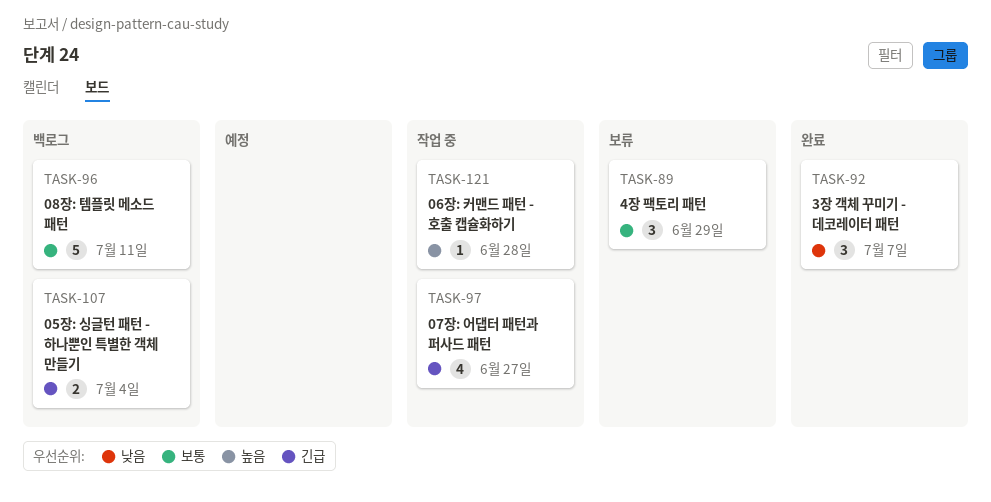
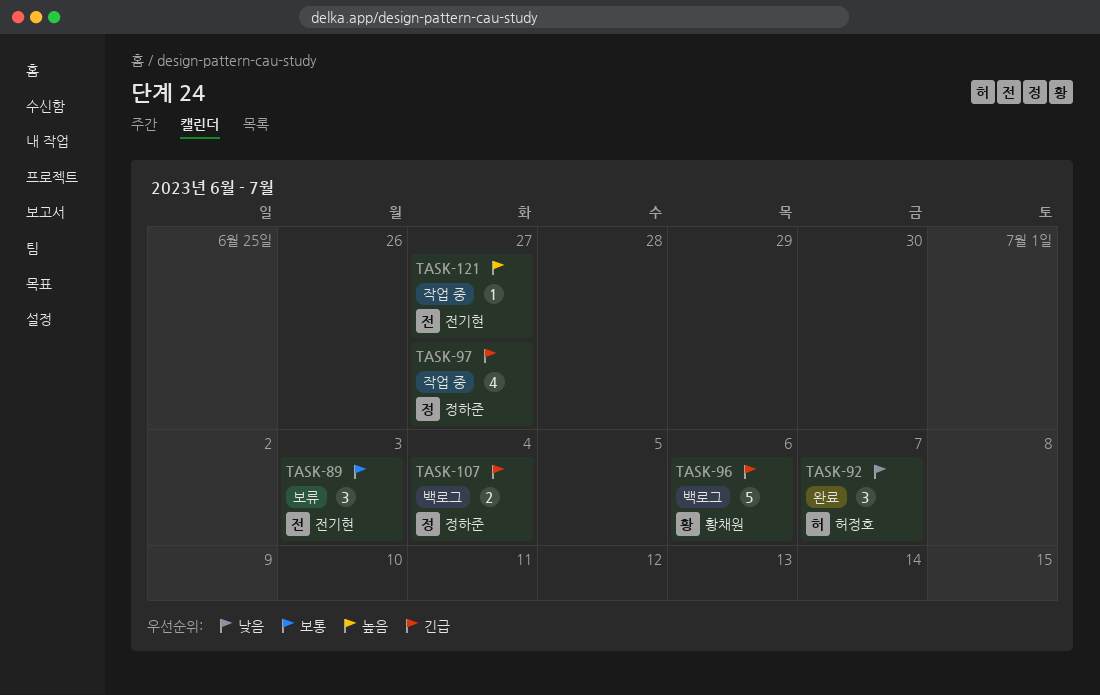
TASK-89, due: Jun 29 -> Jul 3
TASK-96, priority: 보통 -> 긴급
TASK-96, due: Jul 11 -> Jul 6
TASK-121, due: Jun 28 -> Jun 27

